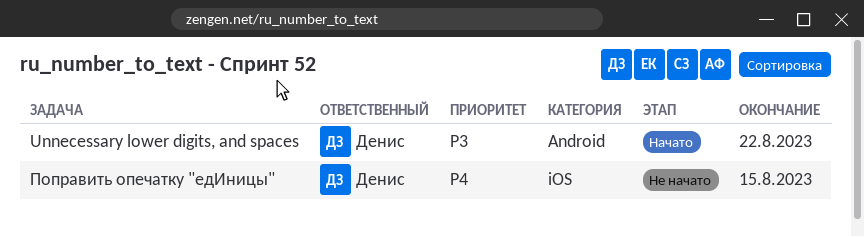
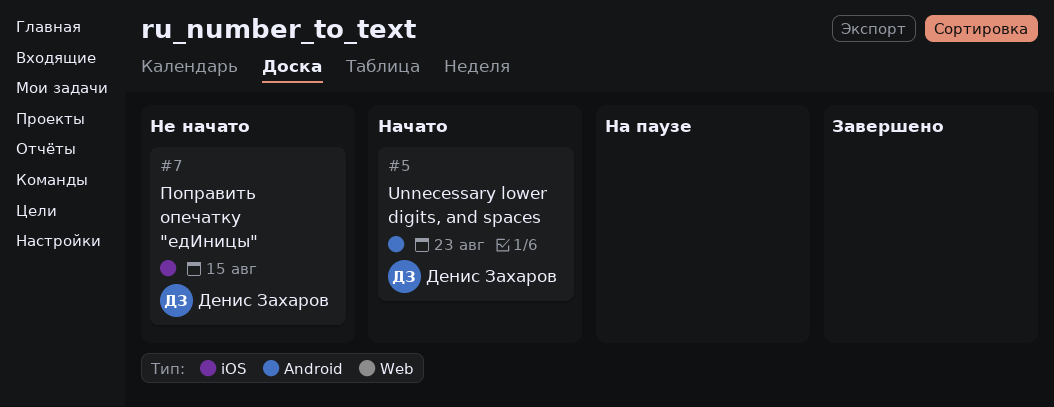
Unnecessary lower digits, and spaces, due: Aug 22 -> Aug 23

